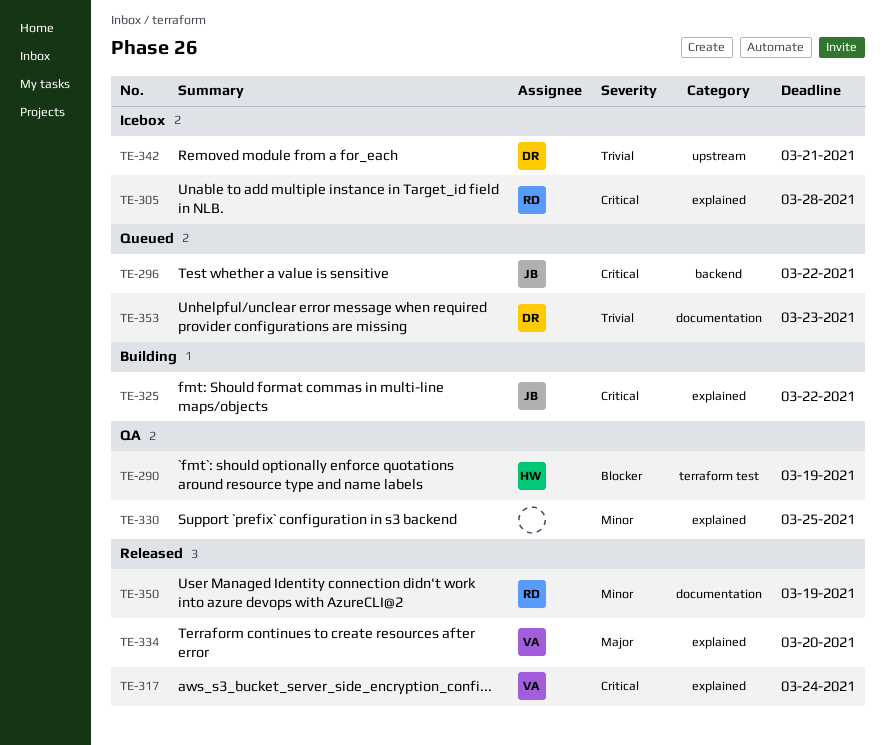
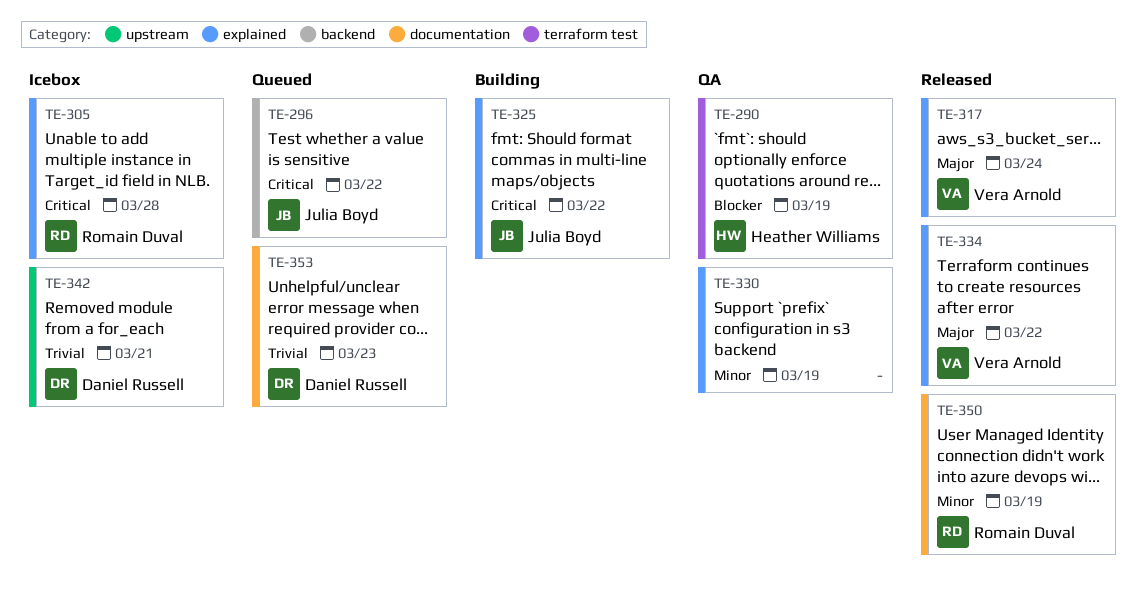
TE-317, priority: Critical -> Major
TE-330, due: Mar 25 -> Mar 19
TE-334, due: Mar 20 -> Mar 22

